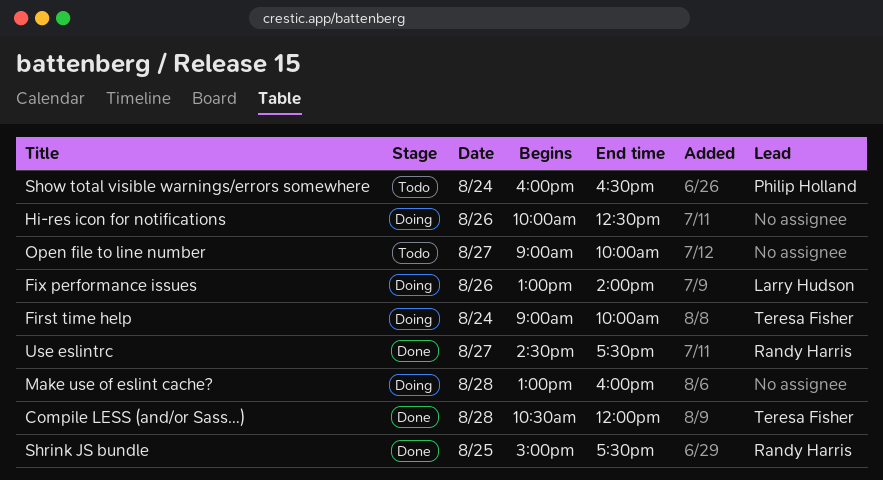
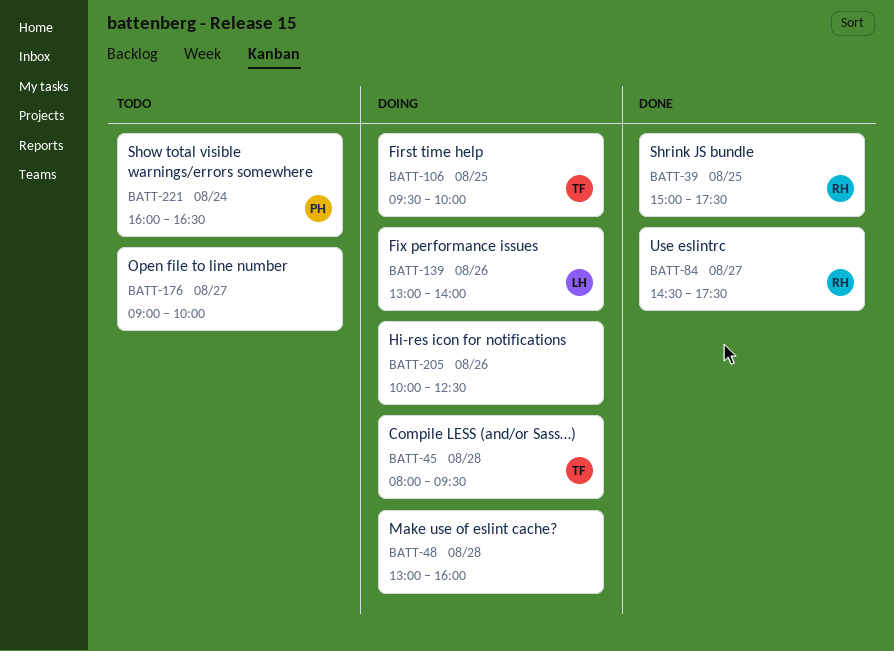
Compile LESS (and/or Sass…), status: Done -> Doing
Compile LESS (and/or Sass…), begins: 10:30 -> 08:00
Compile LESS (and/or Sass…), ends: 12:00 -> 09:30
First time help, day: Aug 24 -> Aug 25
First time help, begins: 09:00 -> 09:30

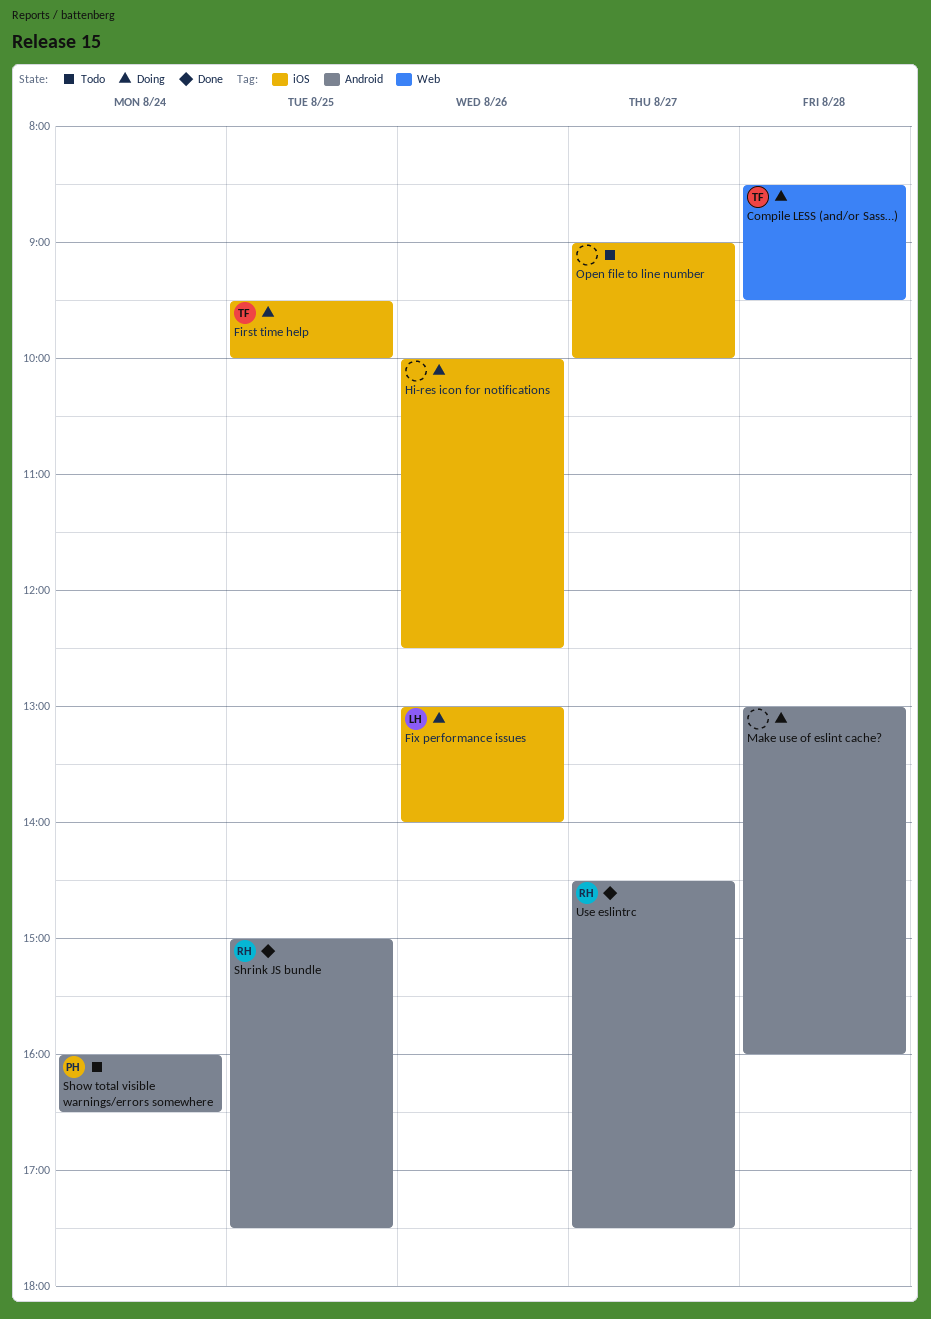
Compile LESS (and/or Sass…), begins: 08:00 -> 08:30

